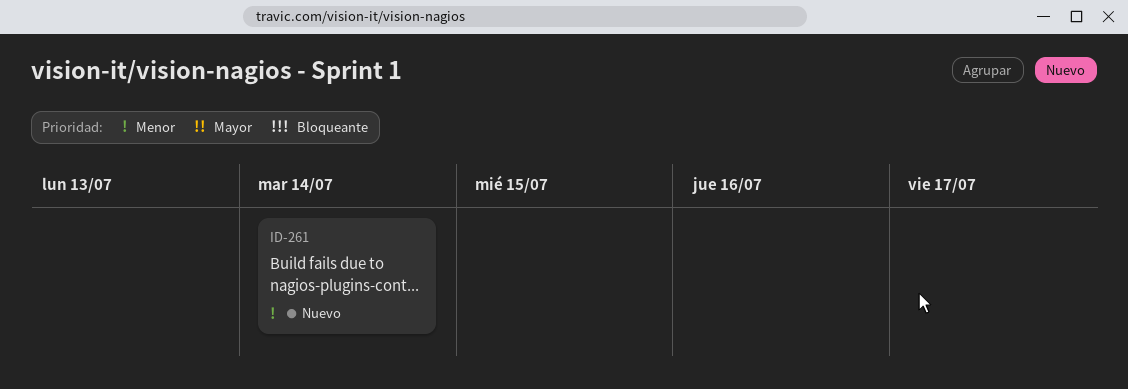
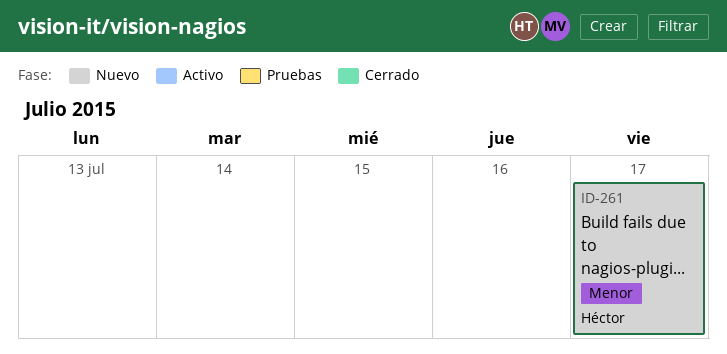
ID-261, due: Jul 14 -> Jul 17

